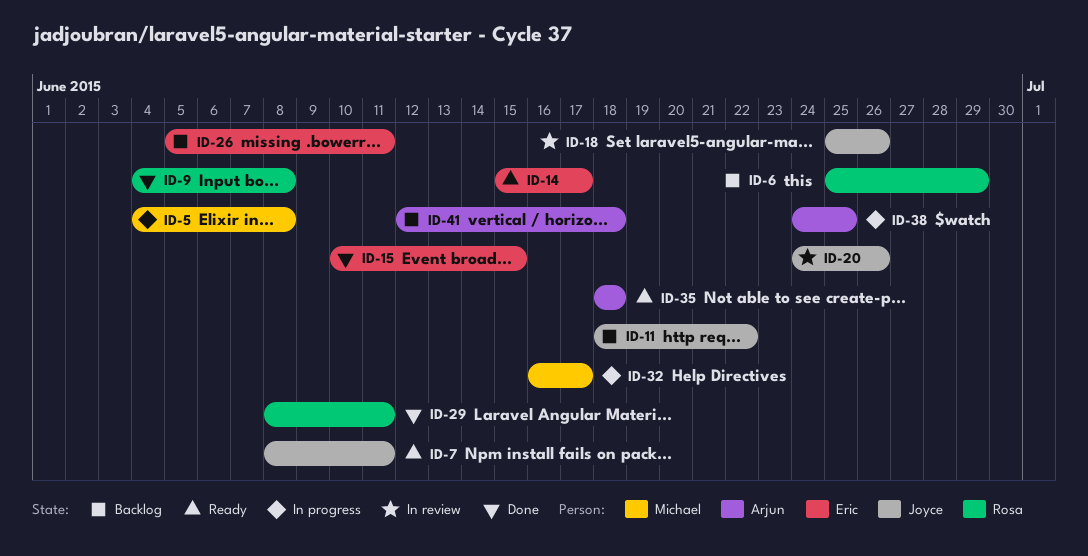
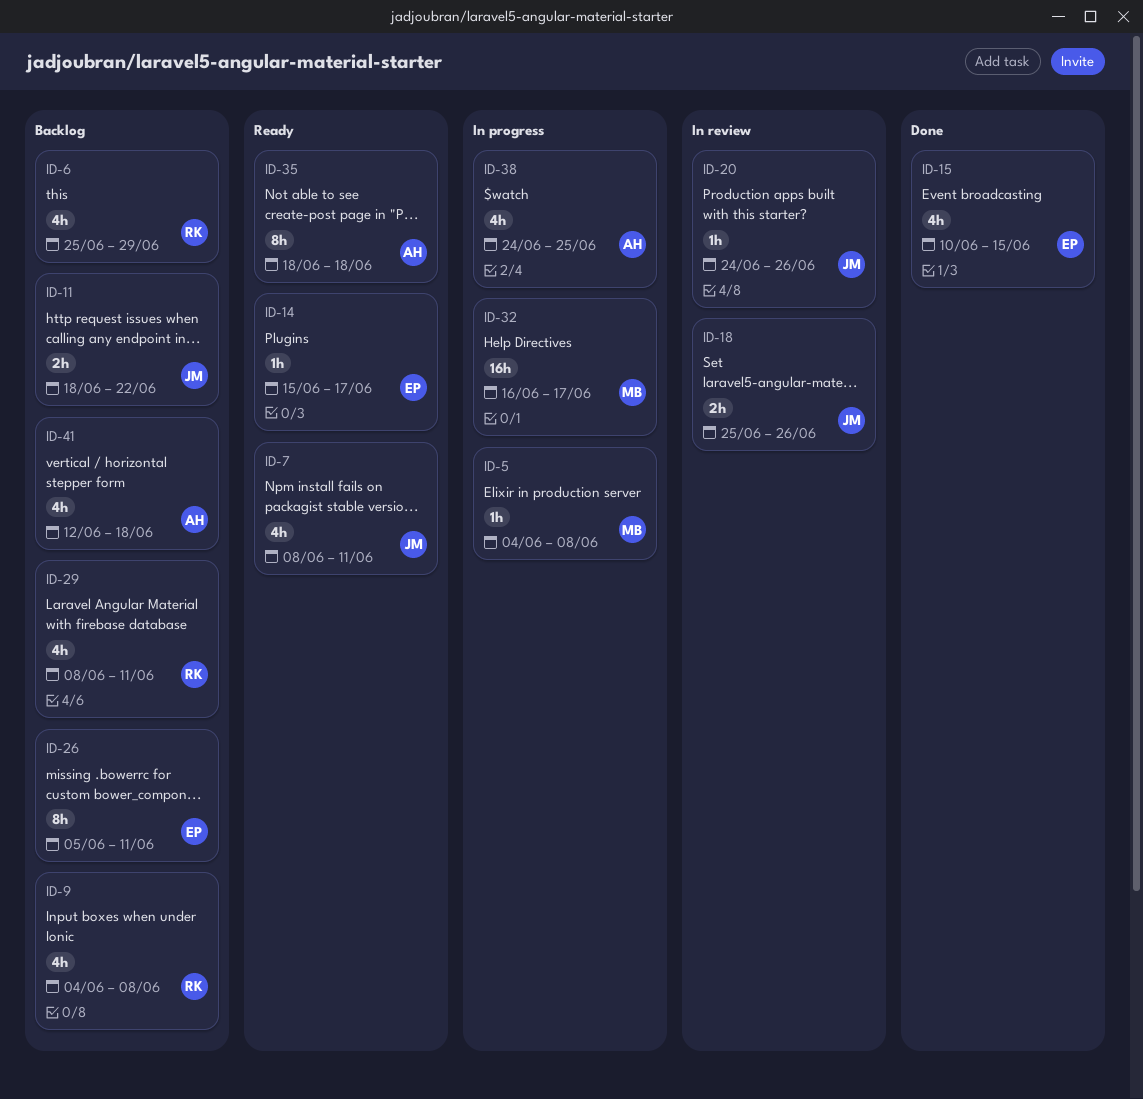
ID-9, status: Done -> Backlog
ID-29, status: Done -> Backlog

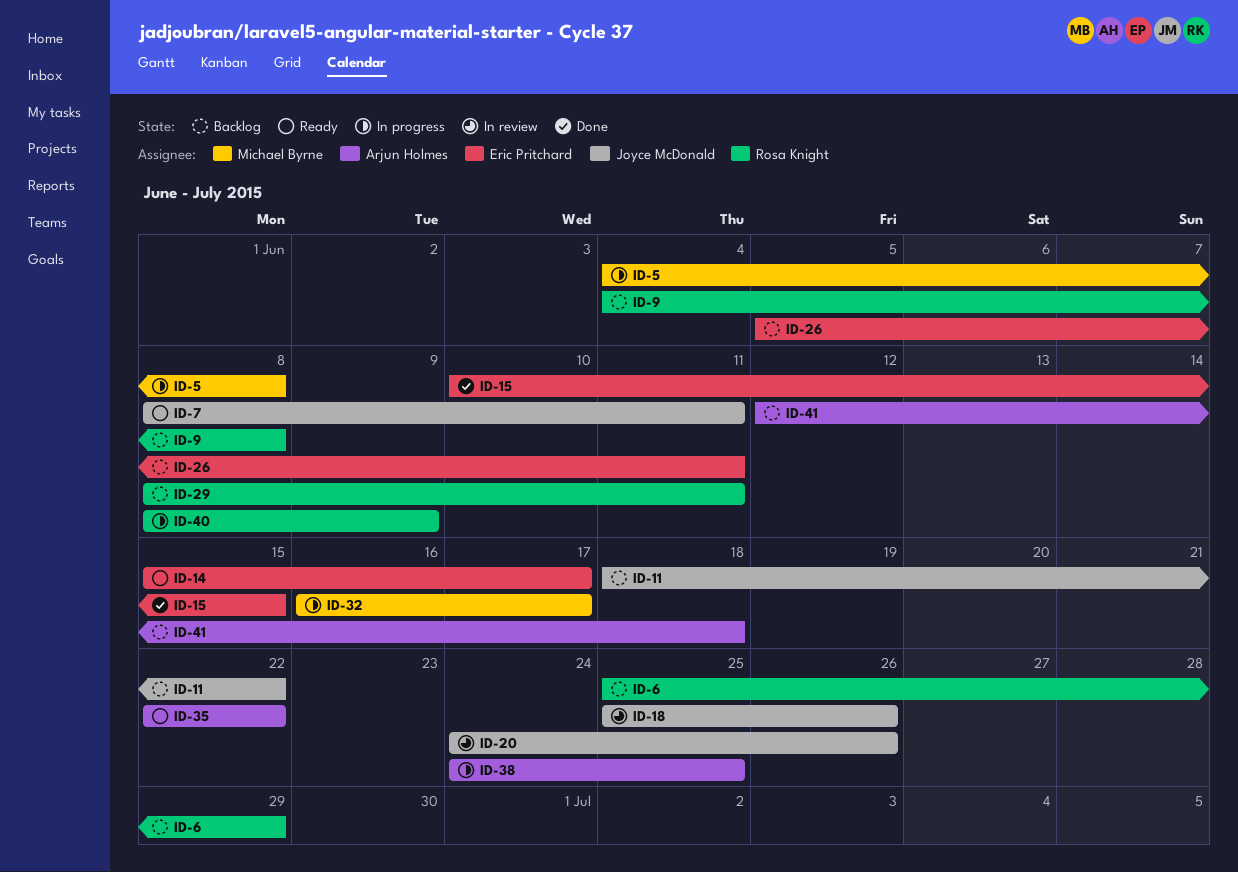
ID-35, start: Jun 18 -> Jun 22
ID-35, due: Jun 18 -> Jun 22
ID-40: none -> present

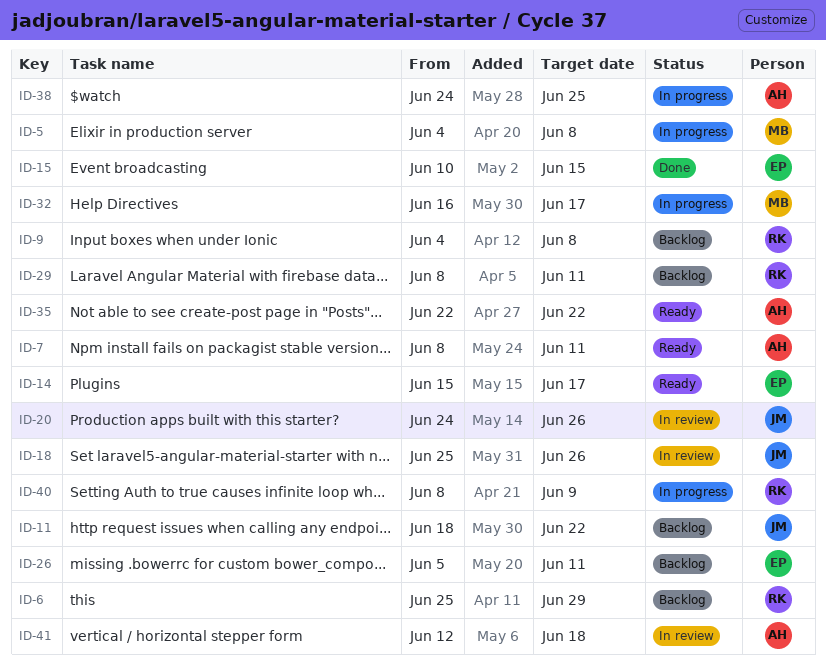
ID-7, owner: Joyce McDonald -> Arjun Holmes
ID-41, status: Backlog -> In review

